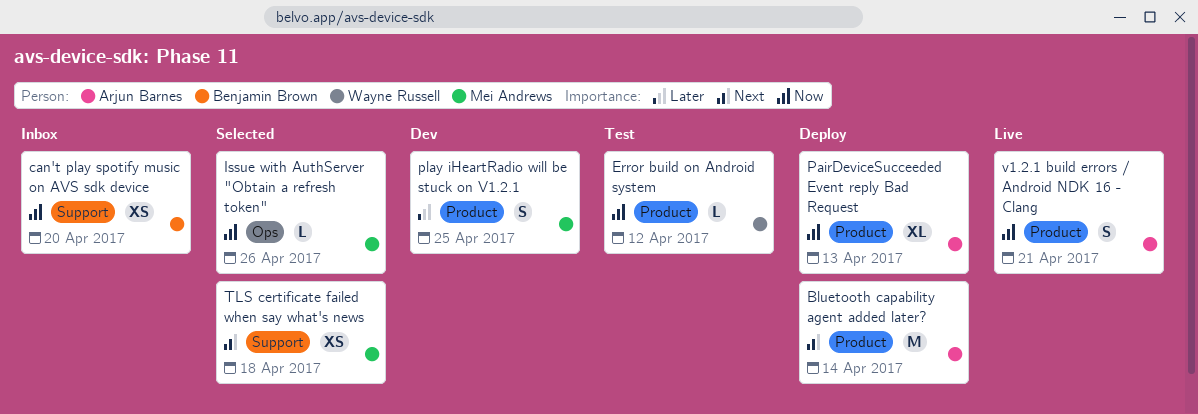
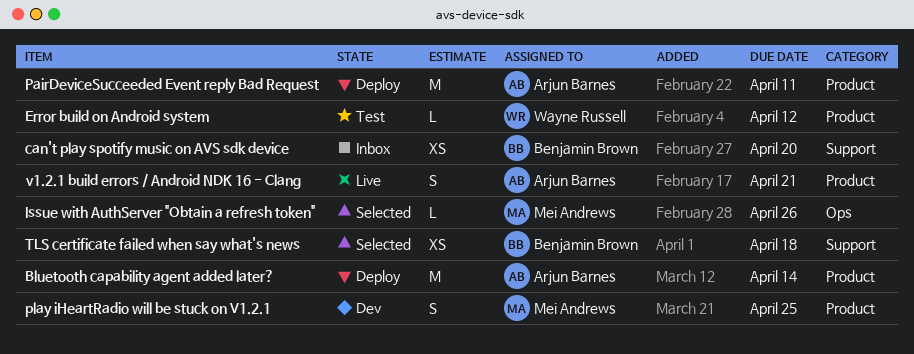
PairDeviceSucceeded Event reply Bad Request, estimate: XL -> M
PairDeviceSucceeded Event reply Bad Request, due: Apr 13 -> Apr 11
TLS certificate failed when say what's news, owner: Mei Andrews -> Benjamin Brown

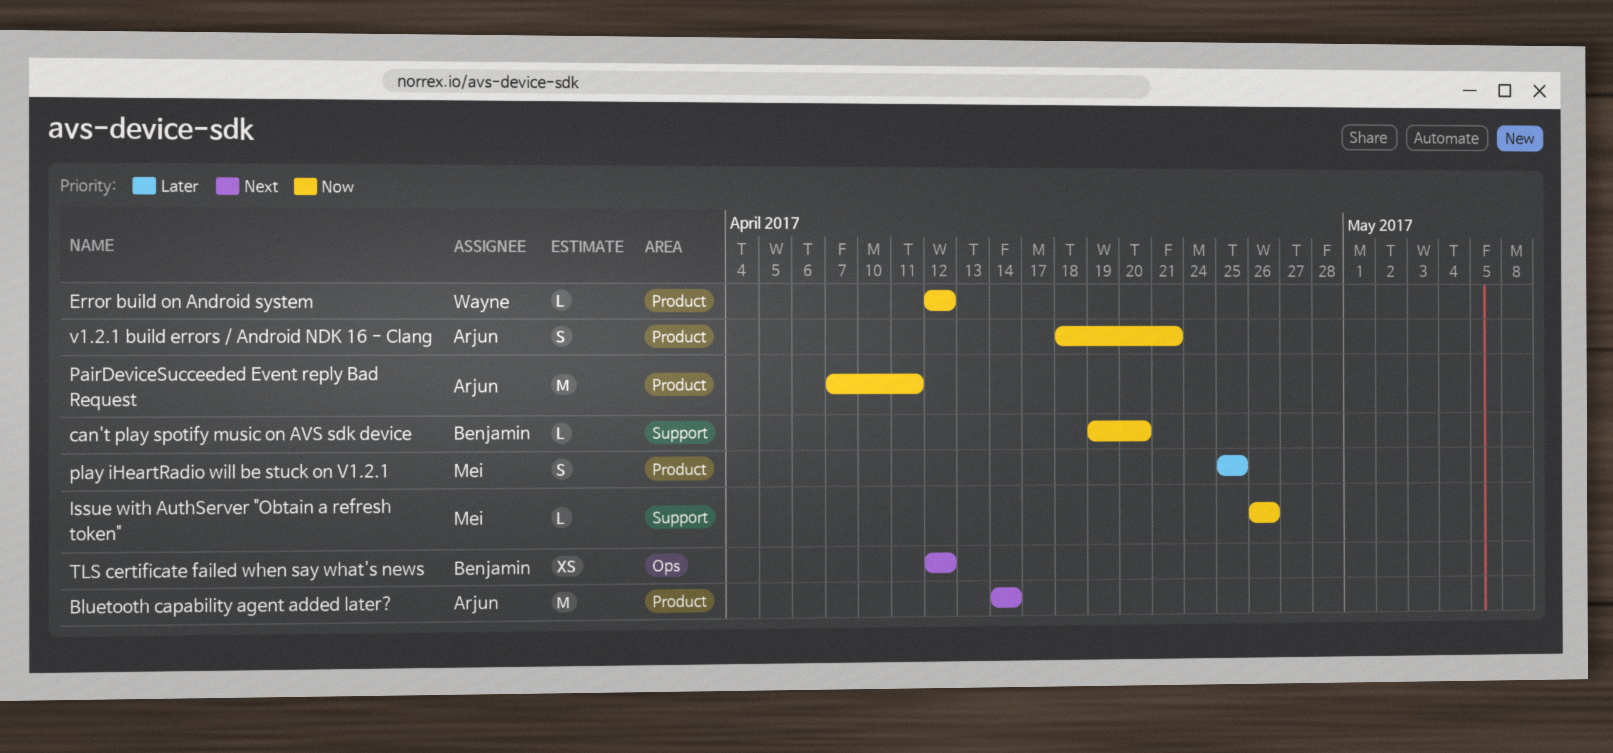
can't play spotify music on AVS sdk device, estimate: XS -> L
Issue with AuthServer "Obtain a refresh token", label: Ops -> Support
TLS certificate failed when say what's news, label: Support -> Ops
TLS certificate failed when say what's news, due: Apr 18 -> Apr 12

